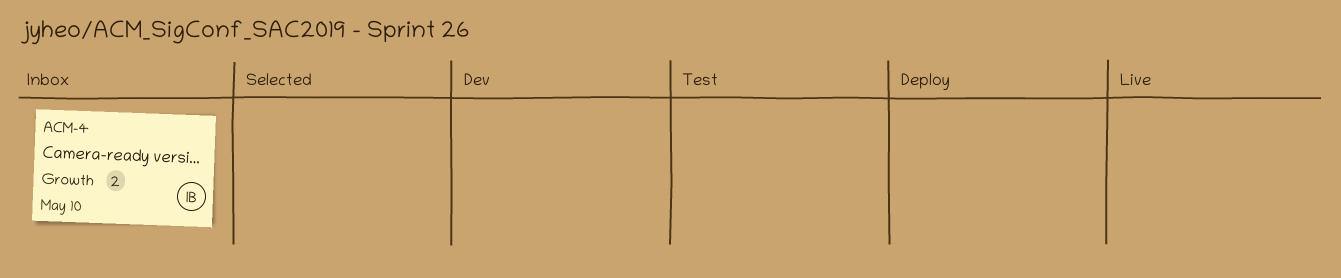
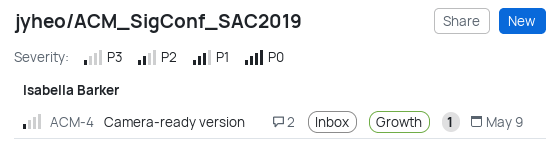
ACM-4, estimate: 2 -> 1
ACM-4, due: May 10 -> May 9

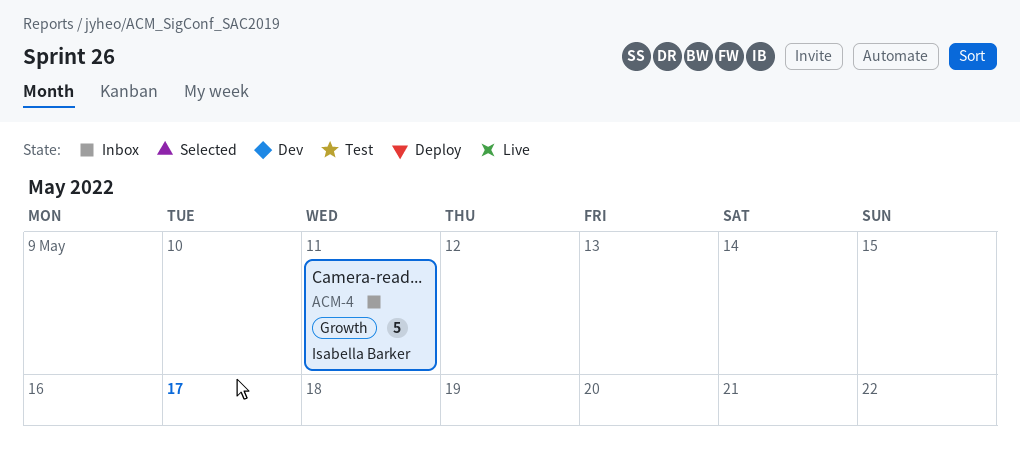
ACM-4, estimate: 1 -> 5
ACM-4, due: May 9 -> May 11

